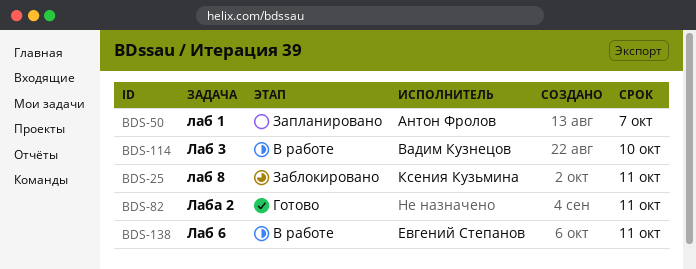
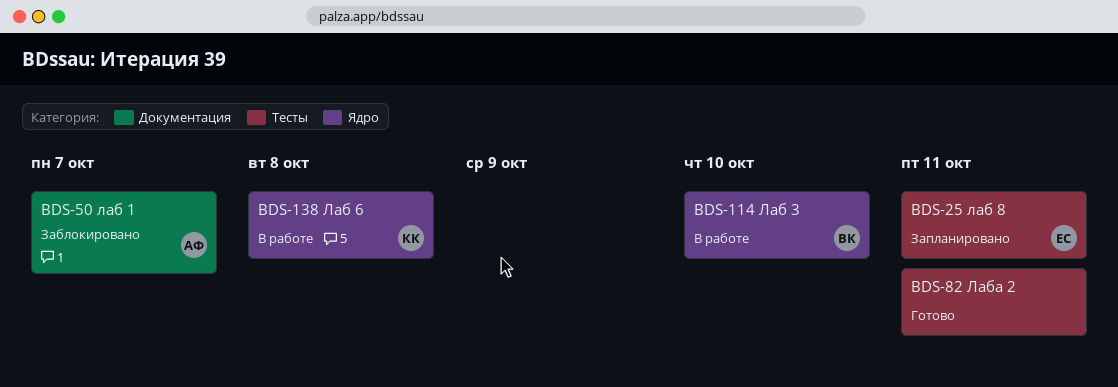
BDS-25, status: Заблокировано -> Запланировано
BDS-25, owner: Ксения Кузьмина -> Евгений Степанов
BDS-50, status: Запланировано -> Заблокировано
BDS-138, owner: Евгений Степанов -> Ксения Кузьмина
BDS-138, due: Oct 11 -> Oct 8

